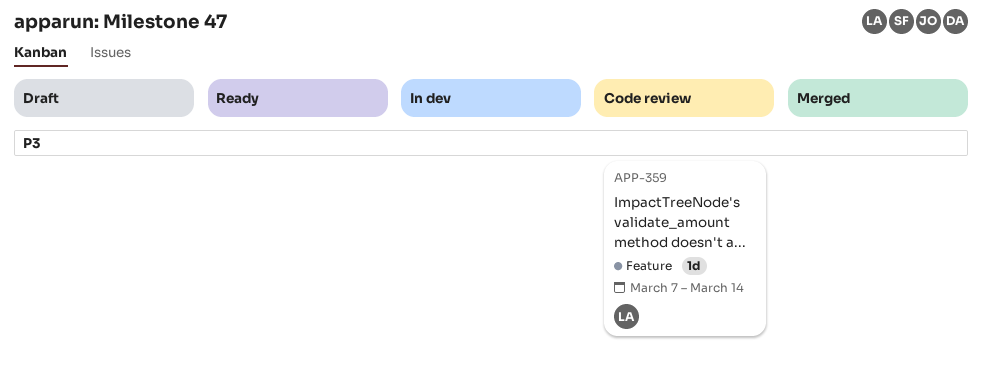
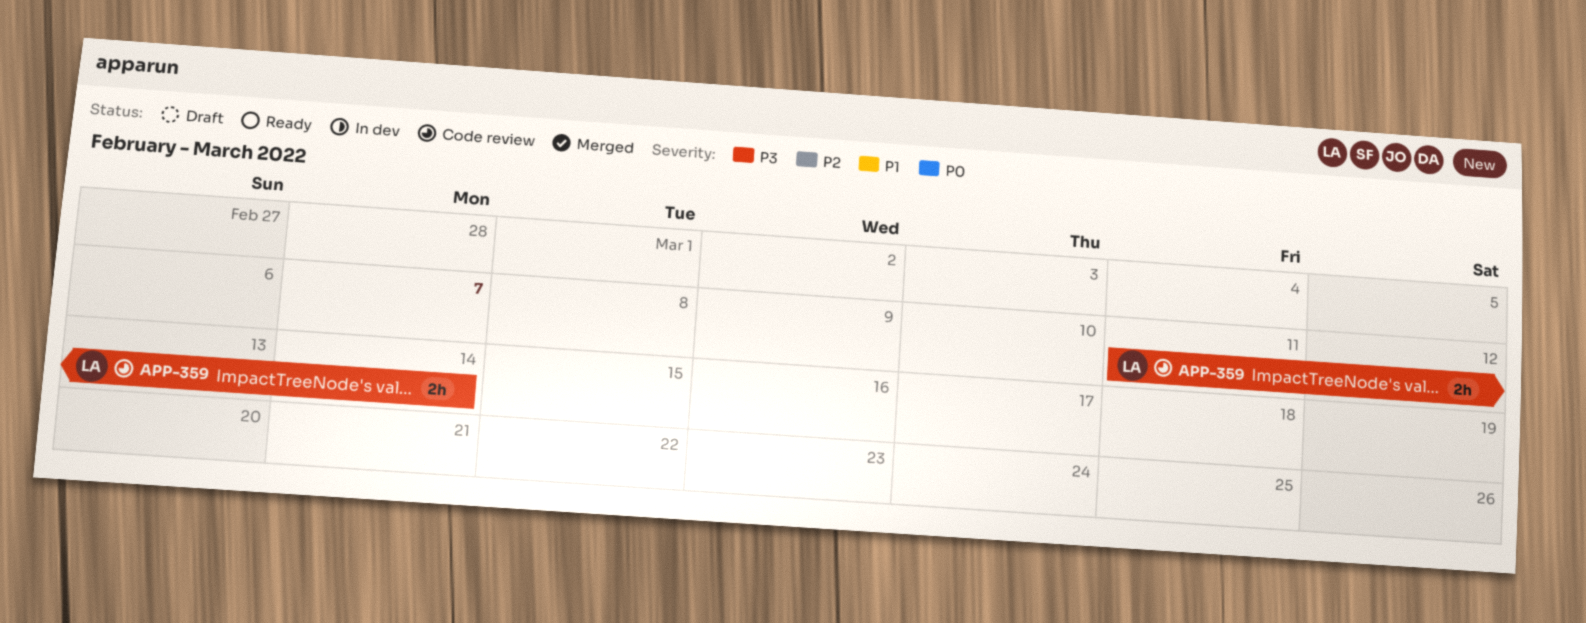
APP-359, estimate: 1d -> 2h
APP-359, start: Mar 7 -> Mar 11

